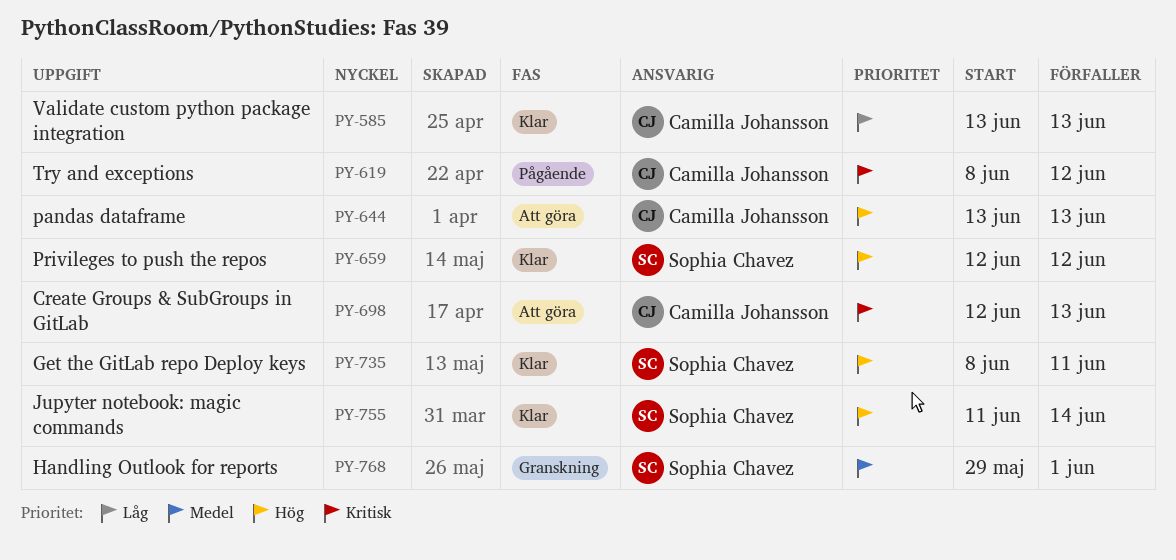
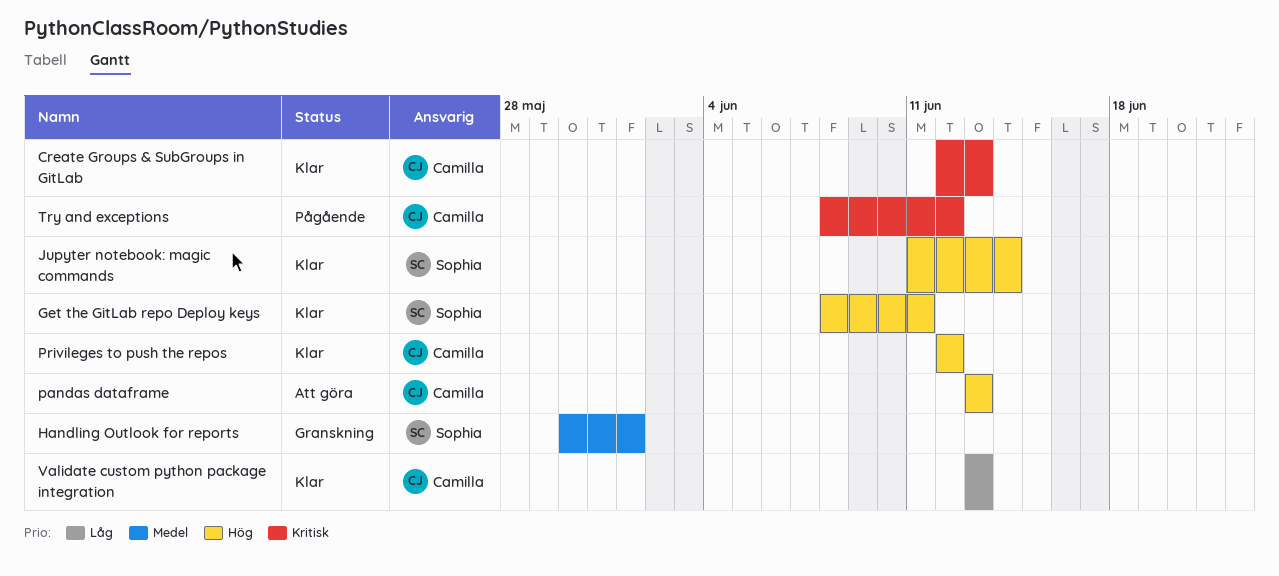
Create Groups & SubGroups in GitLab, status: Att göra -> Klar
Handling Outlook for reports, start: May 29 -> May 30
Privileges to push the repos, owner: Sophia Chavez -> Camilla Johansson

